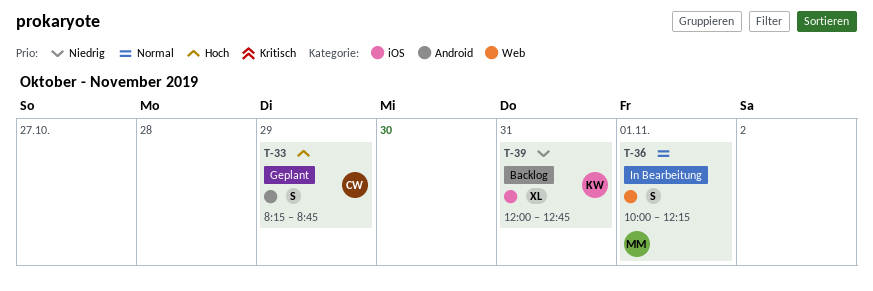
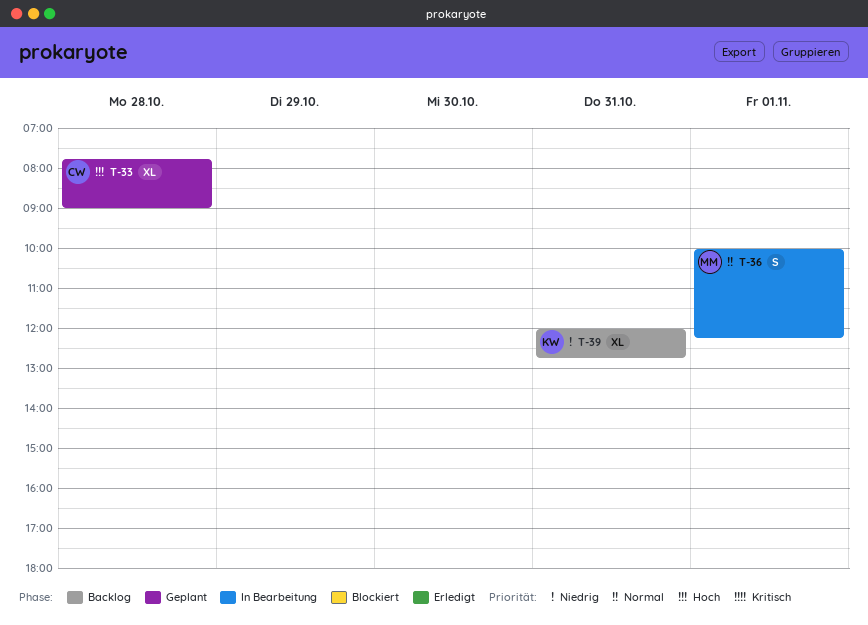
T-33, estimate: S -> XL
T-33, day: Oct 29 -> Oct 28
T-33, begins: 08:15 -> 07:45
T-33, ends: 08:45 -> 09:00

